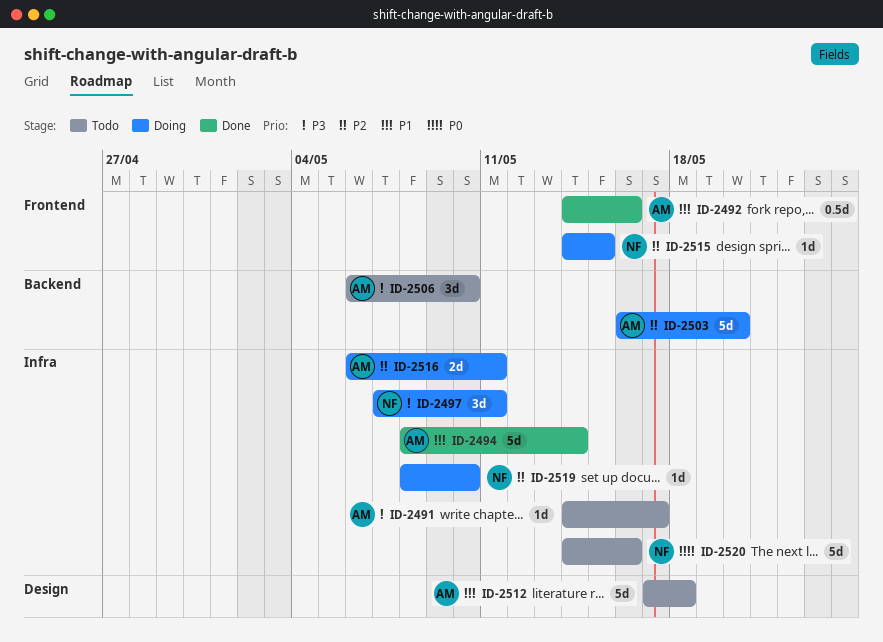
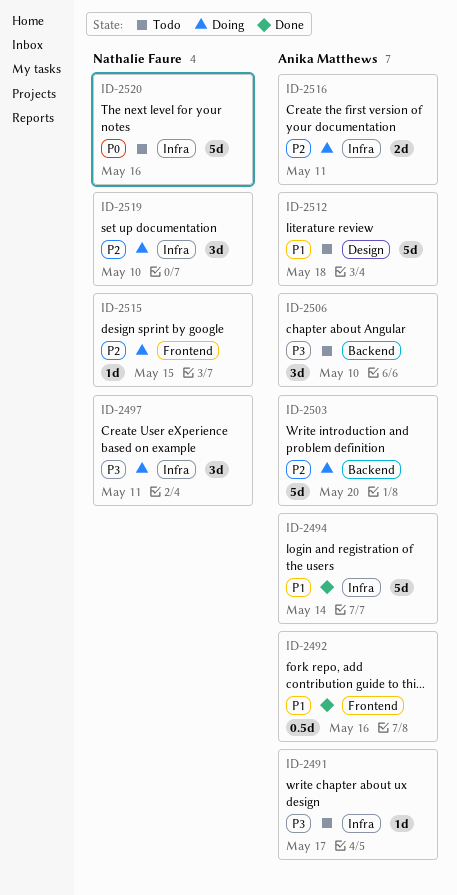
ID-2519, estimate: 1d -> 3d

